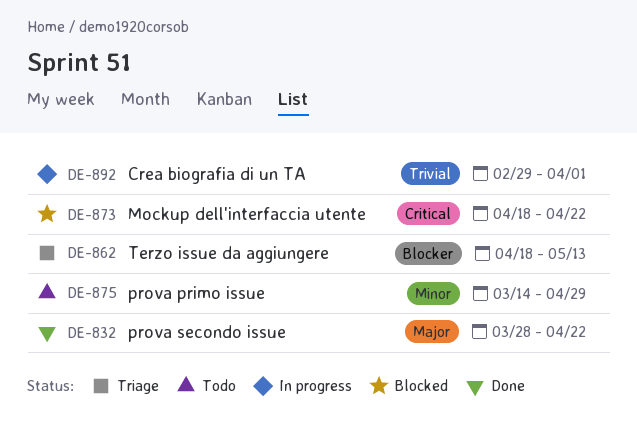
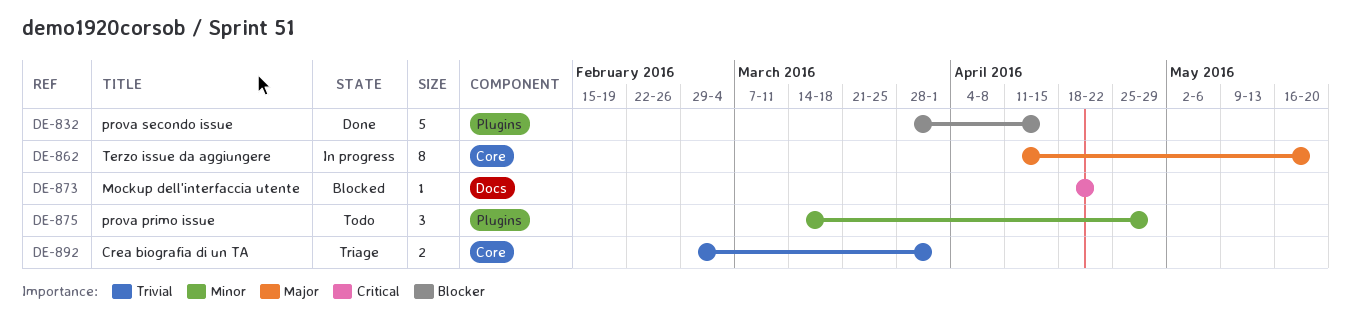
DE-832, priority: Major -> Blocker
DE-832, due: Apr 22 -> Apr 15
DE-862, status: Triage -> In progress
DE-862, priority: Blocker -> Major
DE-862, start: Apr 18 -> Apr 11
DE-862, due: May 13 -> May 20
DE-892, status: In progress -> Triage

